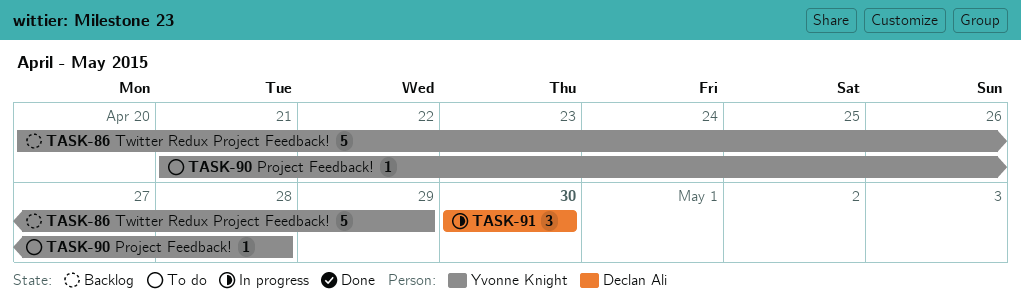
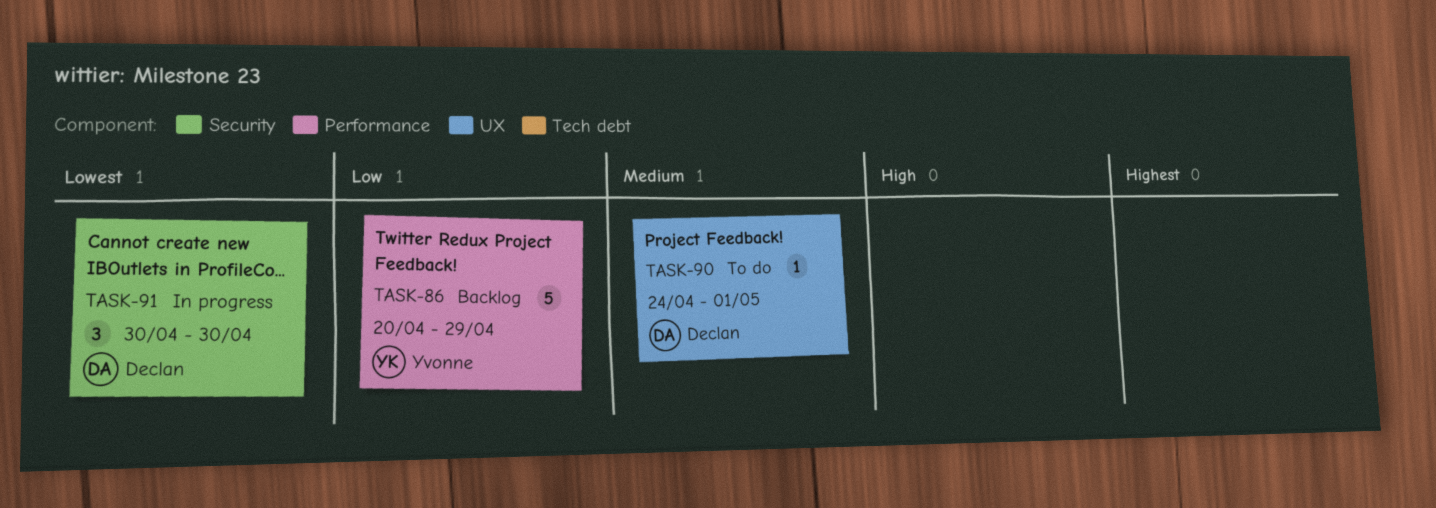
TASK-90, owner: Yvonne Knight -> Declan Ali
TASK-90, start: Apr 21 -> Apr 24
TASK-90, due: Apr 28 -> May 1

